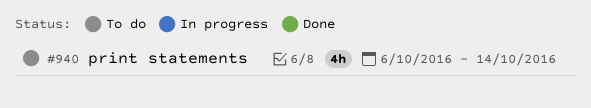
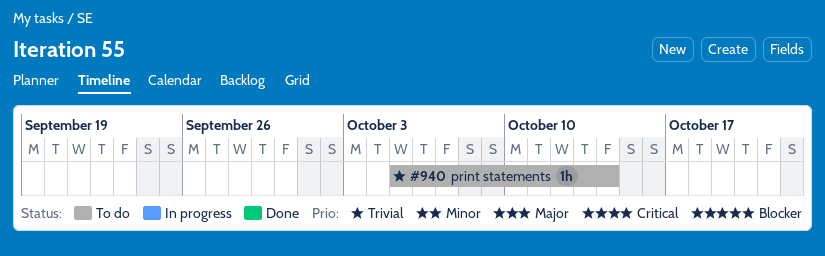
#940, estimate: 4h -> 1h
#940, start: Oct 6 -> Oct 5

